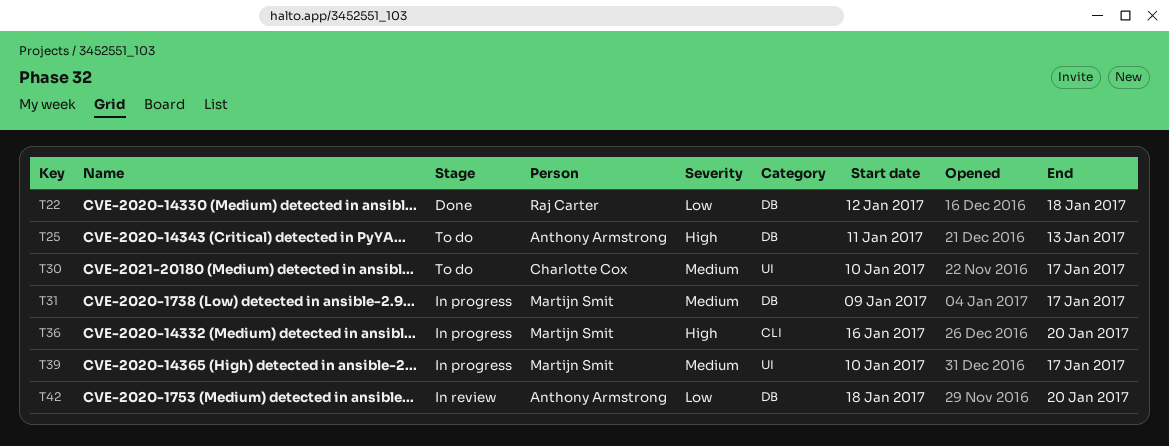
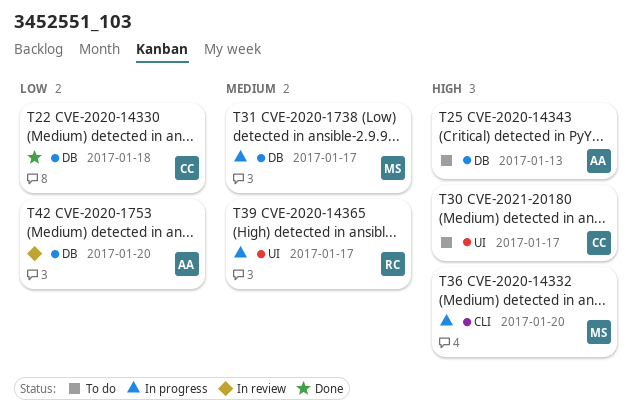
T22, owner: Raj Carter -> Charlotte Cox
T30, priority: Medium -> High
T39, owner: Martijn Smit -> Raj Carter

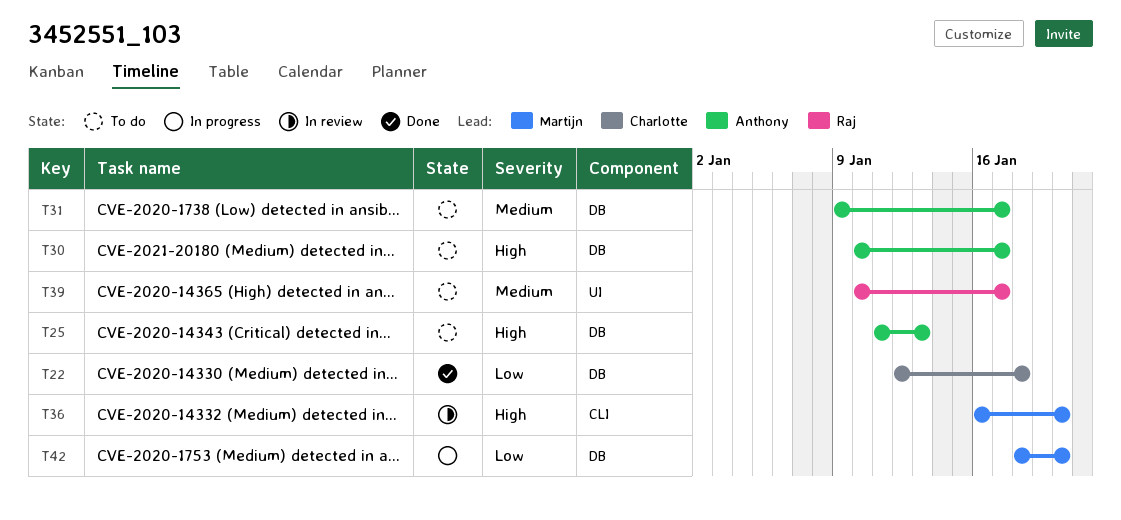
T30, owner: Charlotte -> Anthony
T30, label: UI -> DB
T31, status: In progress -> To do
T31, owner: Martijn -> Anthony
T36, status: In progress -> In review
T39, status: In progress -> To do
T42, status: In review -> In progress
T42, owner: Anthony -> Martijn

